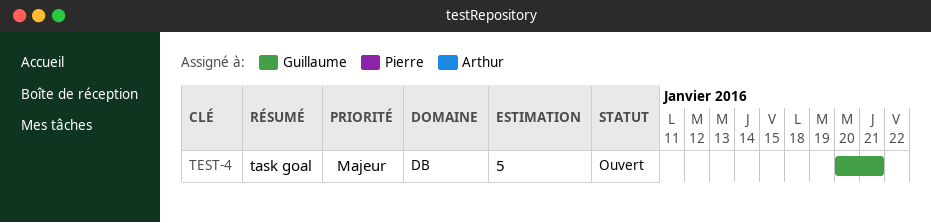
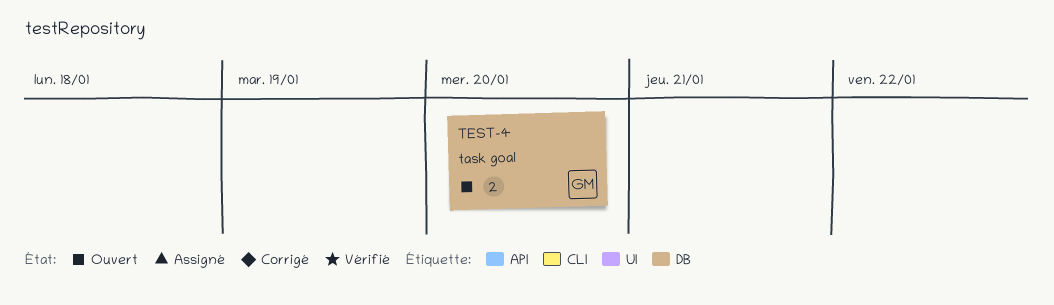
TEST-4, estimate: 5 -> 2
TEST-4, due: Jan 21 -> Jan 20

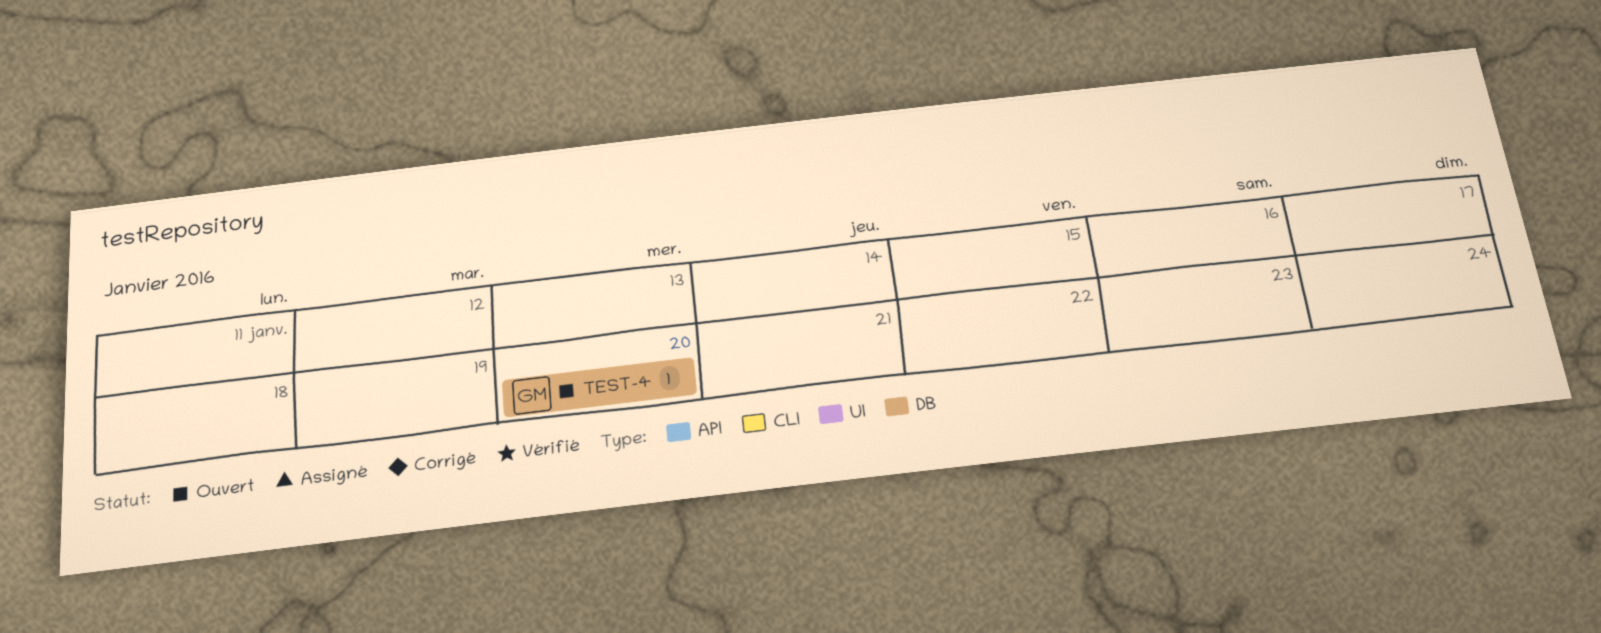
TEST-4, estimate: 2 -> 1

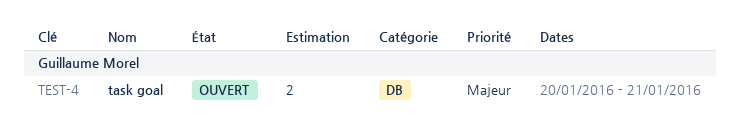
TEST-4, estimate: 1 -> 2
TEST-4, due: Jan 20 -> Jan 21

